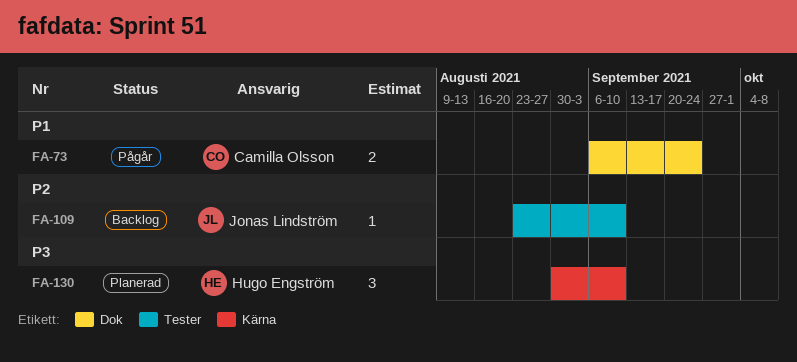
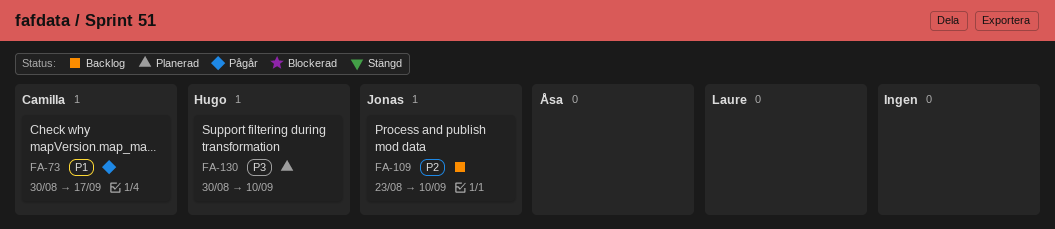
FA-73, start: Sep 6 -> Aug 30
FA-73, due: Sep 24 -> Sep 17

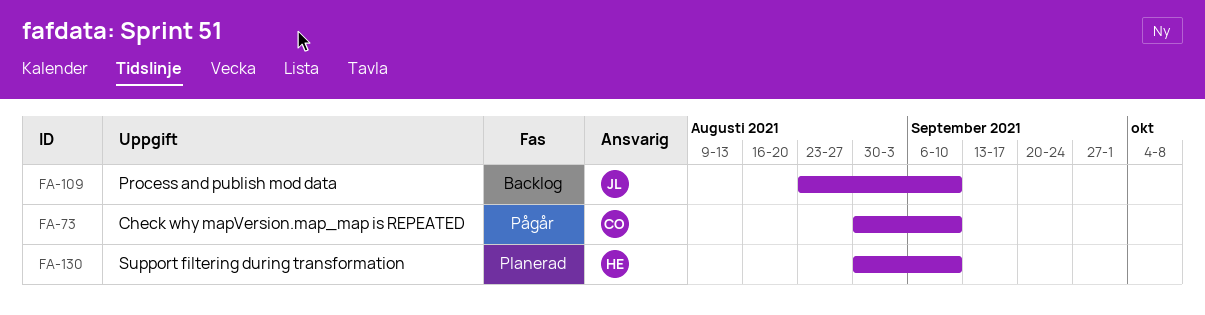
FA-73, due: Sep 17 -> Sep 10

